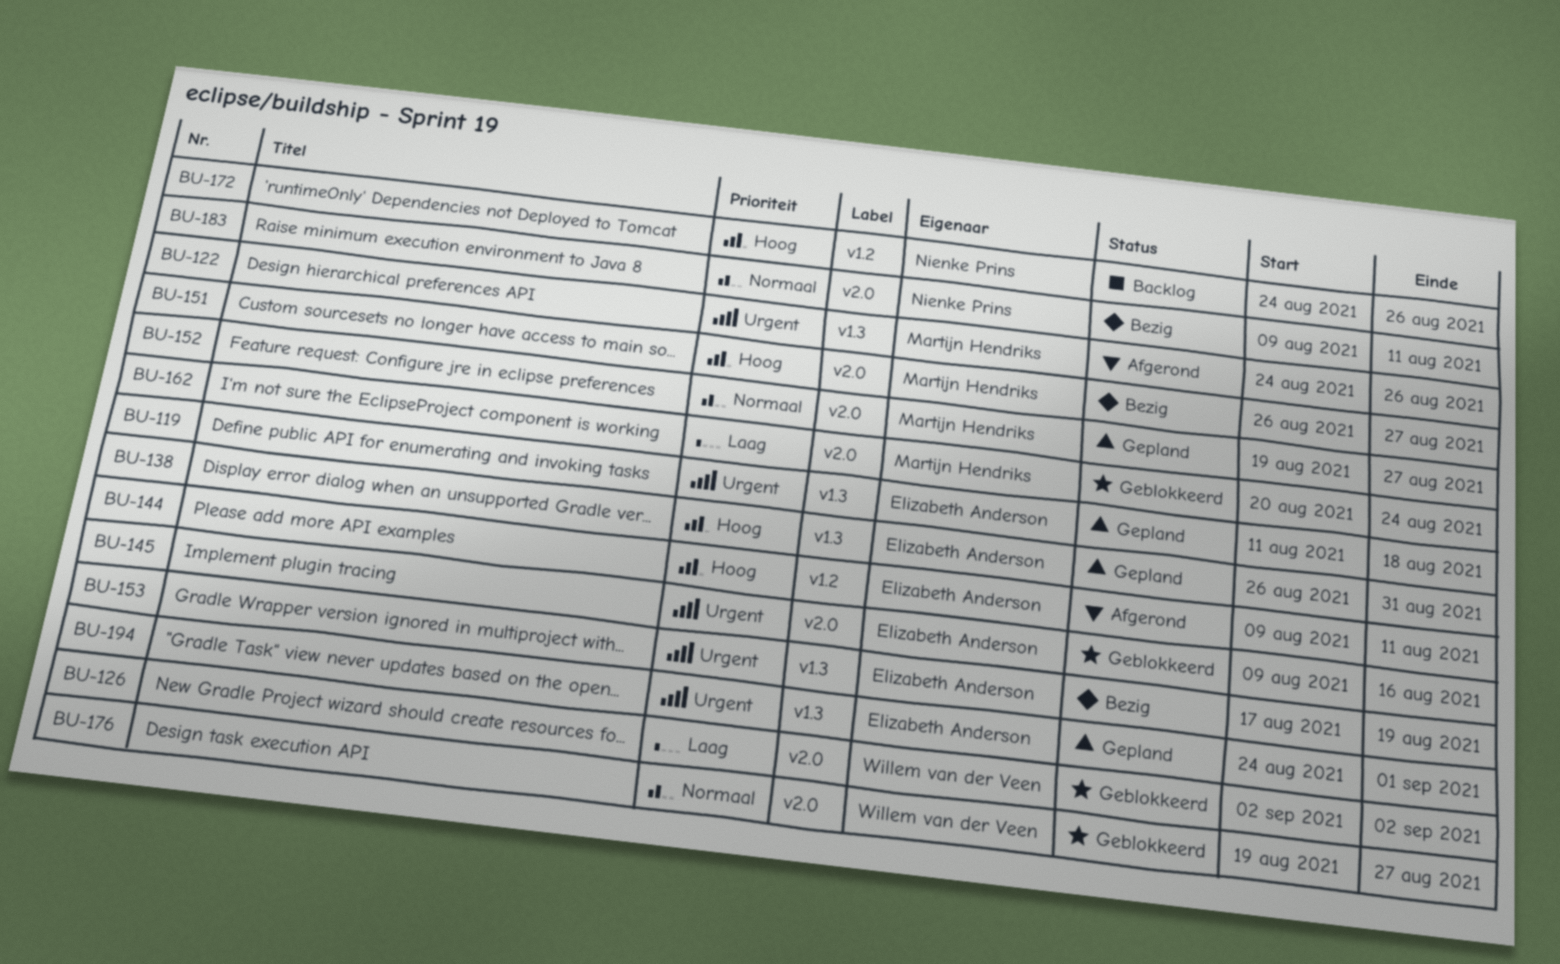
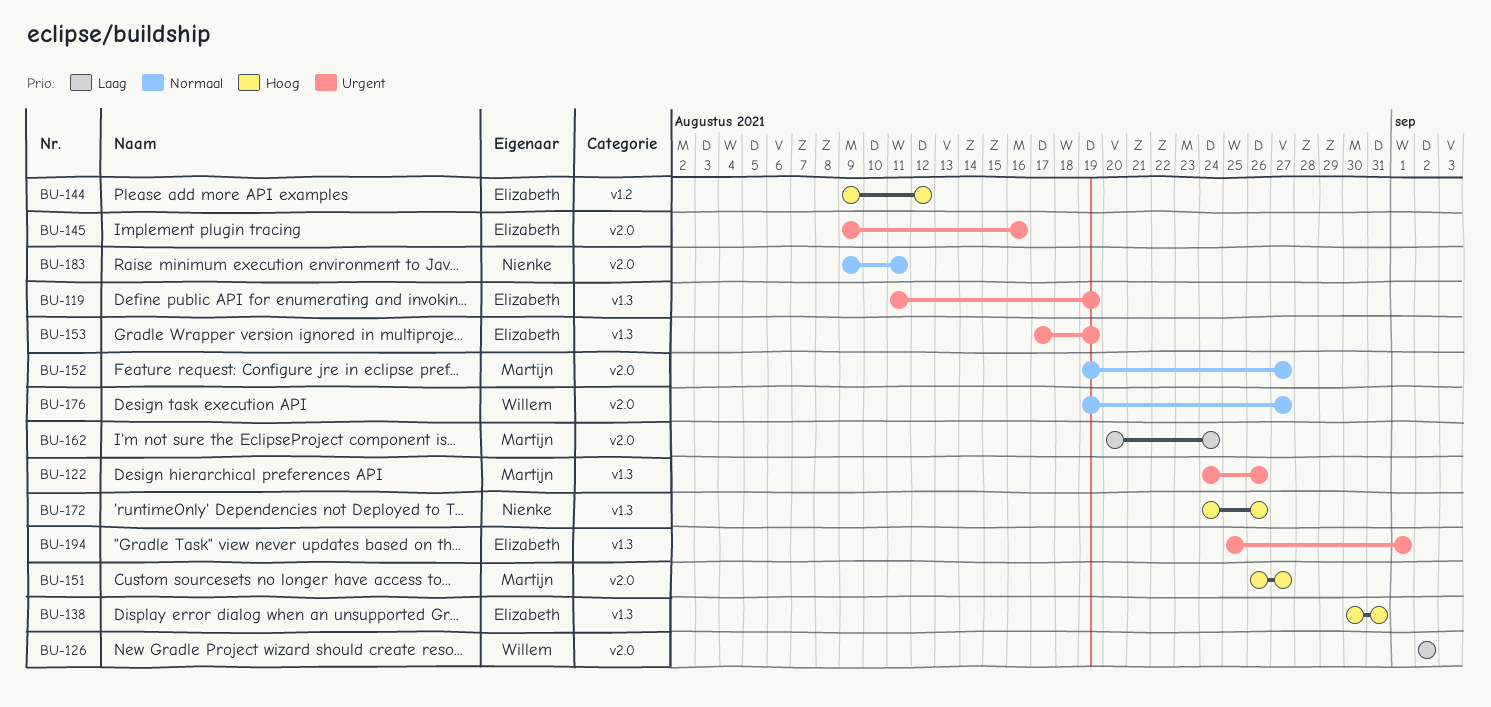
BU-119, due: Aug 18 -> Aug 19
BU-138, start: Aug 26 -> Aug 30
BU-144, due: Aug 11 -> Aug 12
BU-172, label: v1.2 -> v1.3
BU-194, start: Aug 24 -> Aug 25

